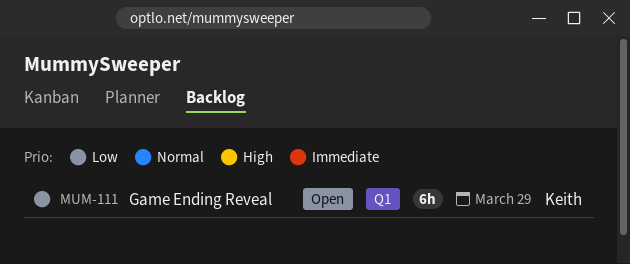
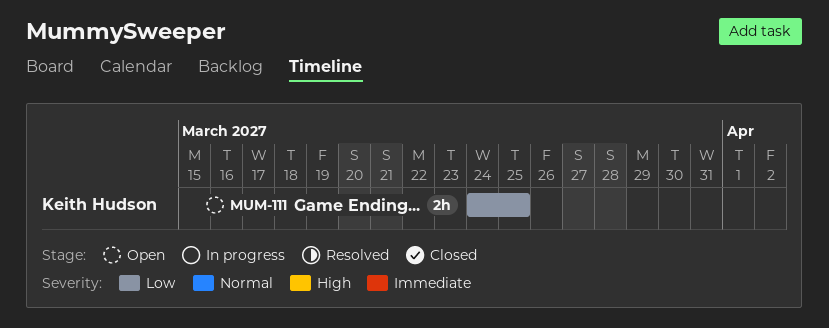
MUM-111, estimate: 6h -> 2h
MUM-111, due: Mar 29 -> Mar 25

